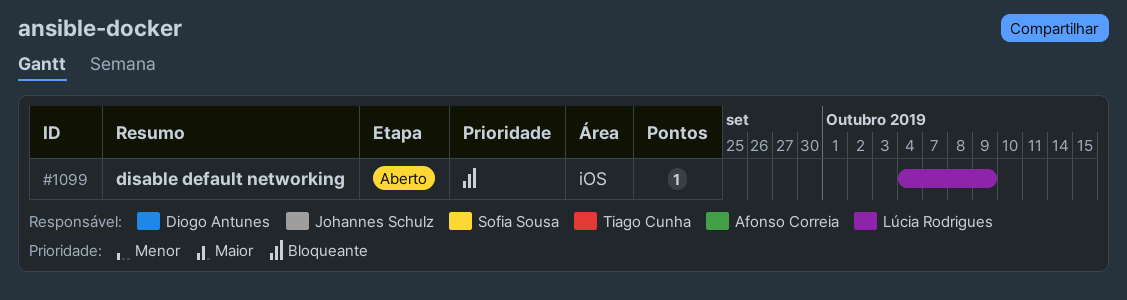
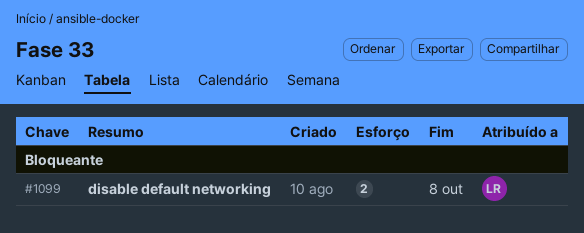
#1099, estimate: 1 -> 2
#1099, due: Oct 9 -> Oct 8

